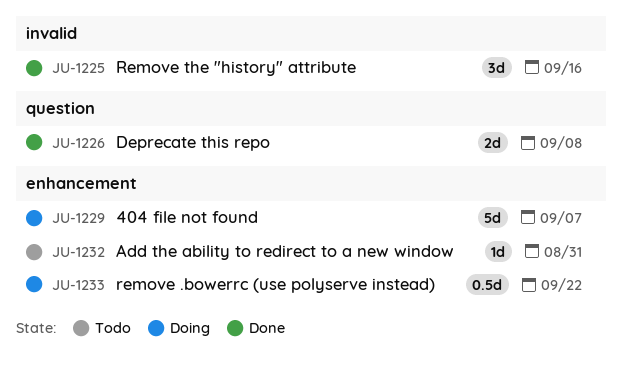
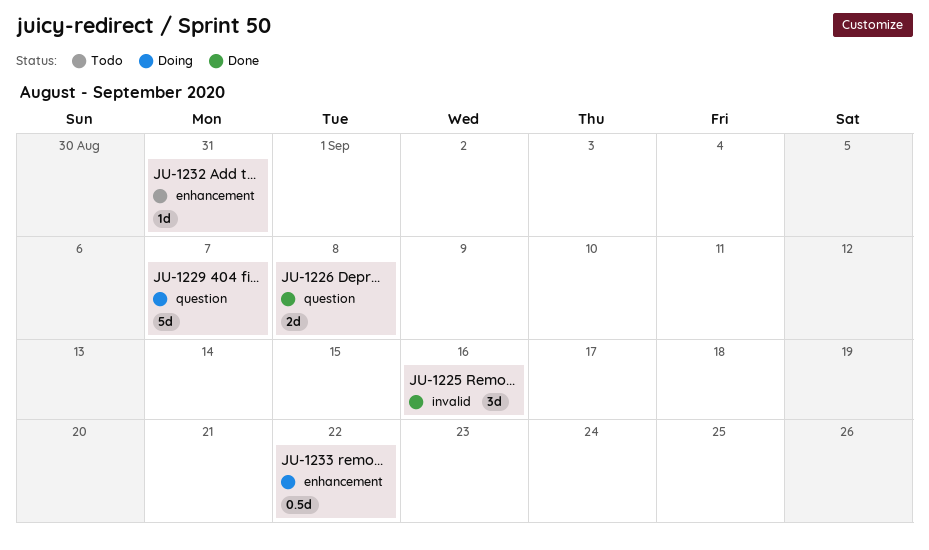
JU-1229, label: enhancement -> question

